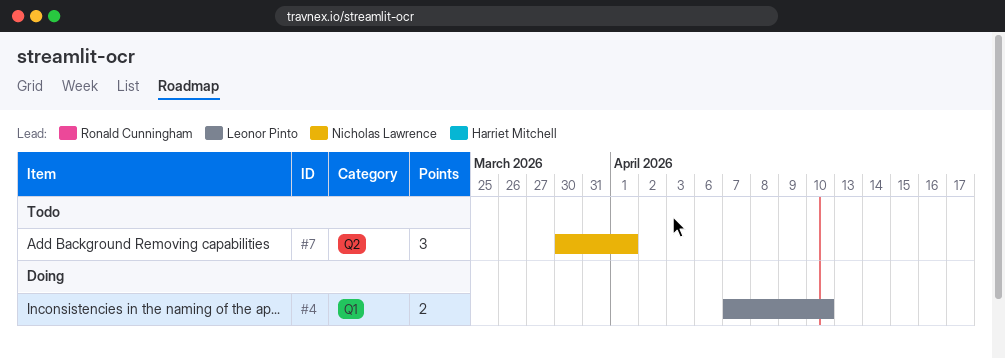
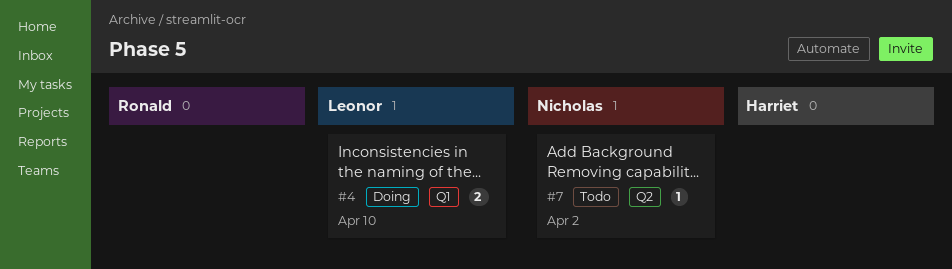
#7, estimate: 3 -> 1
#7, due: Apr 1 -> Apr 2

